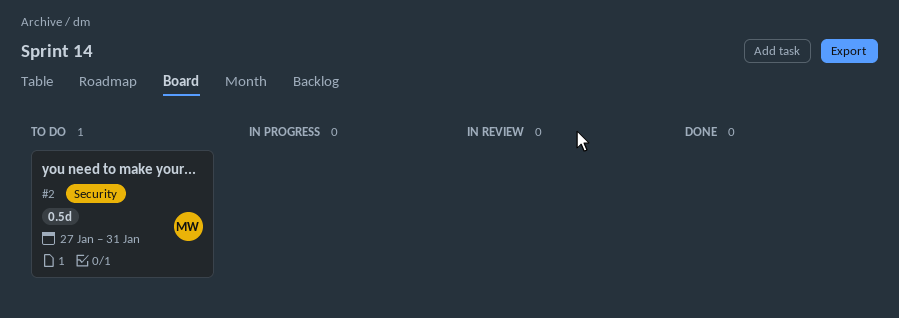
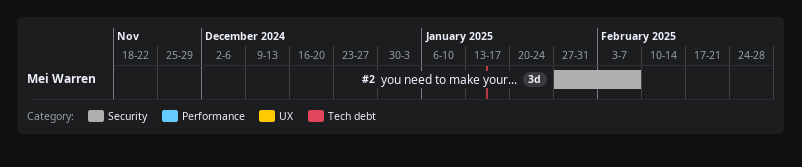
#2, estimate: 0.5d -> 3d
#2, due: Jan 31 -> Feb 7

